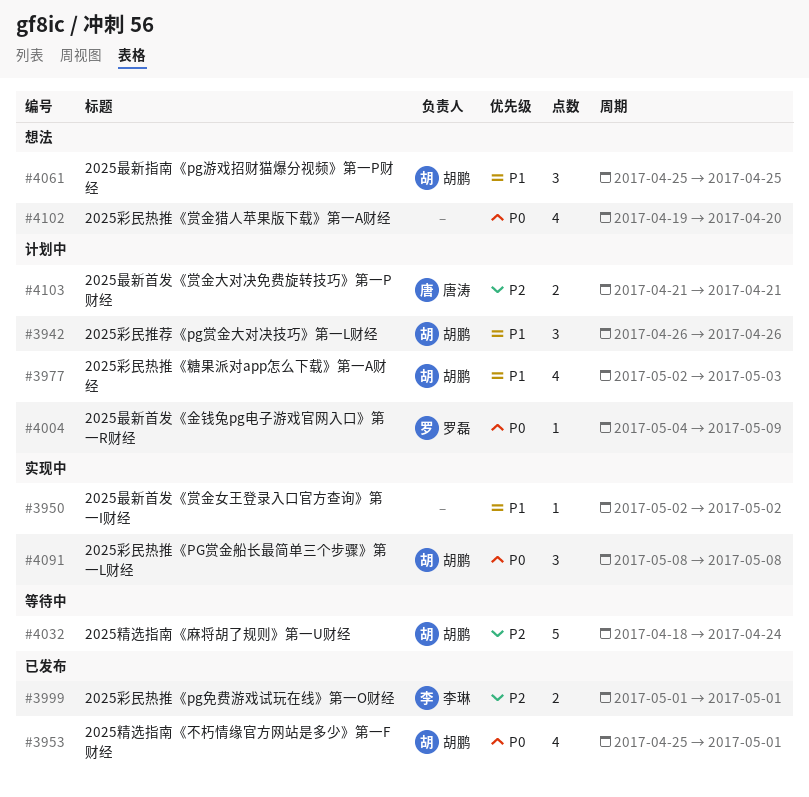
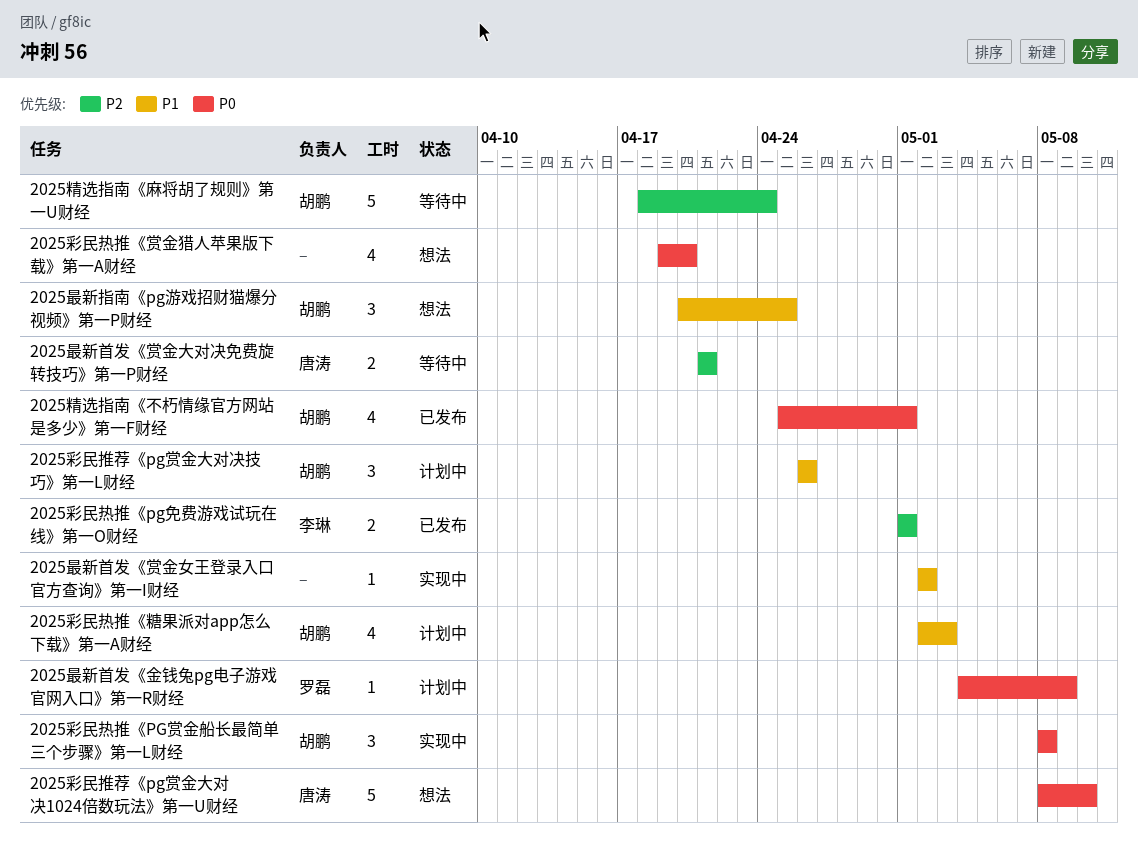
2025彩民推荐《pg赏金大对决1024倍数玩法》第一U财经: none -> present
2025最新指南《pg游戏招财猫爆分视频》第一P财经, start: Apr 25 -> Apr 20
2025最新首发《赏金大对决免费旋转技巧》第一P财经, status: 计划中 -> 等待中

